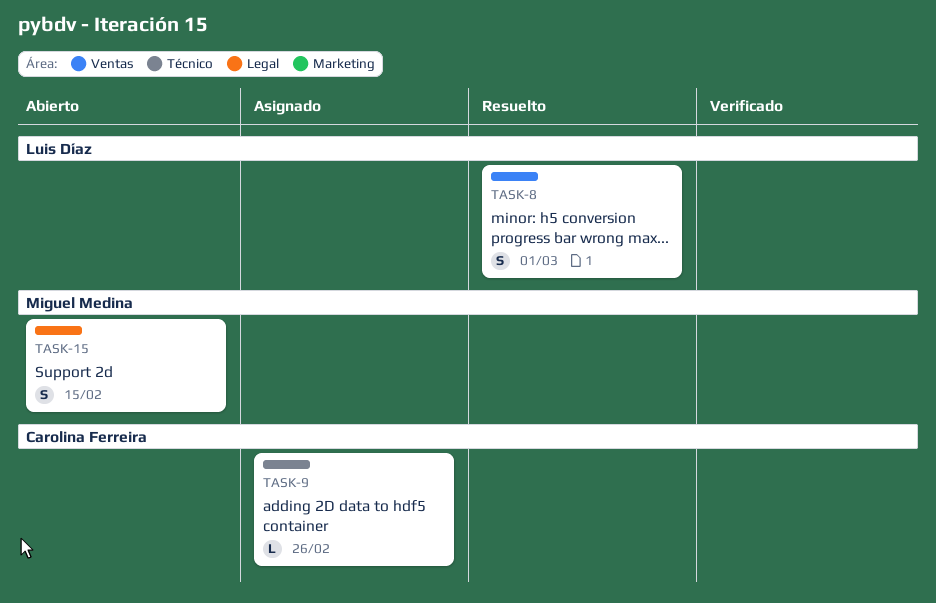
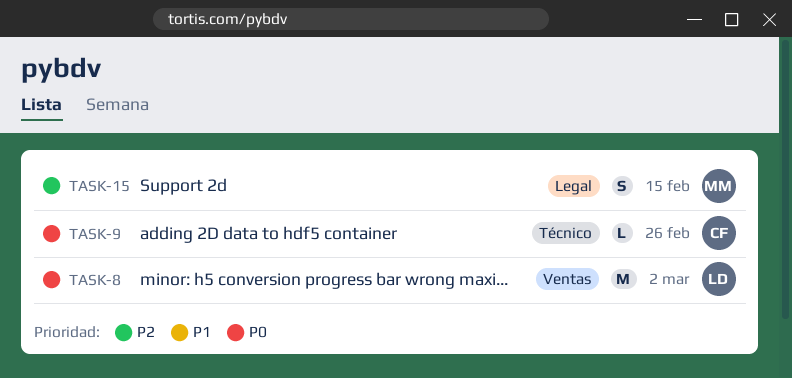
TASK-8, estimate: S -> M
TASK-8, due: Mar 1 -> Mar 2

